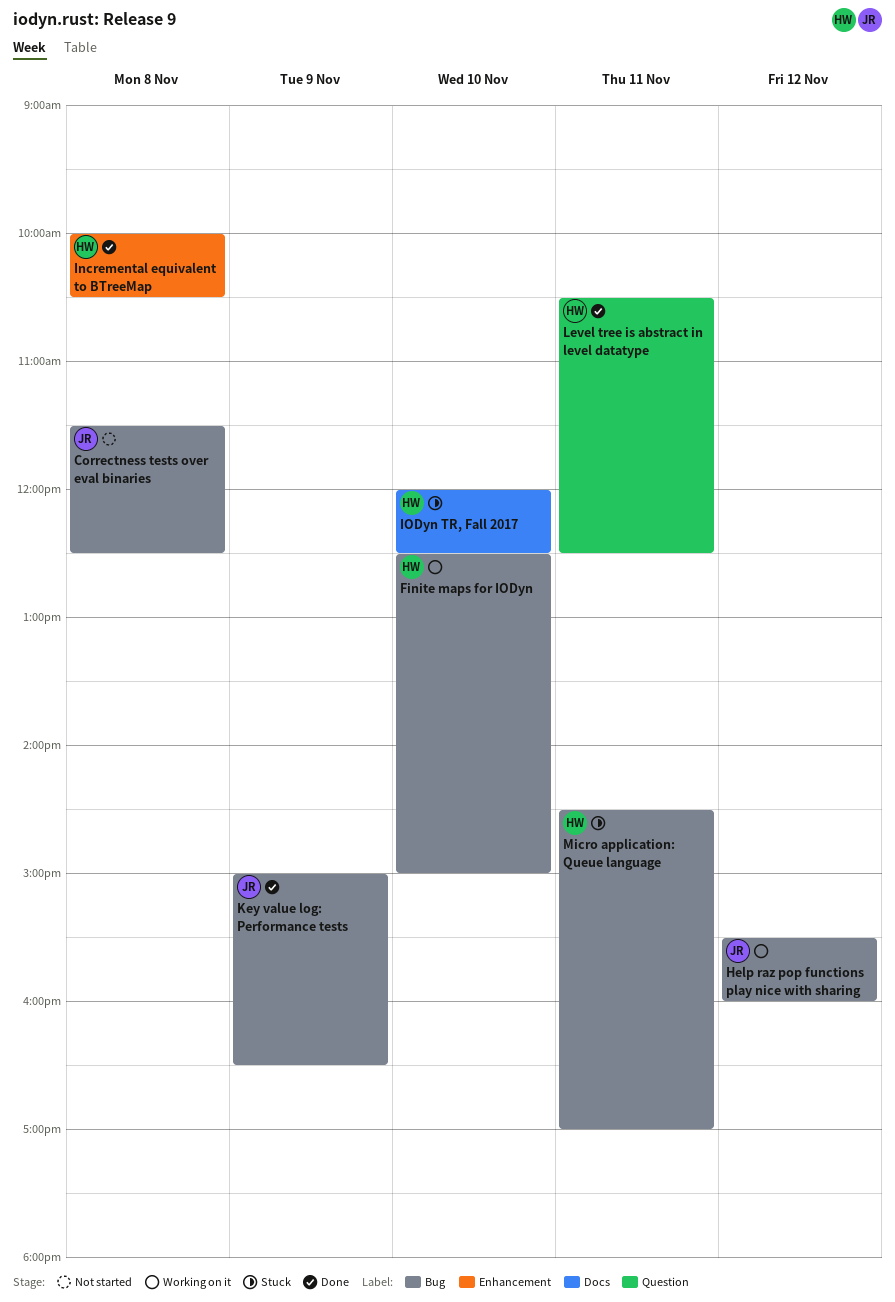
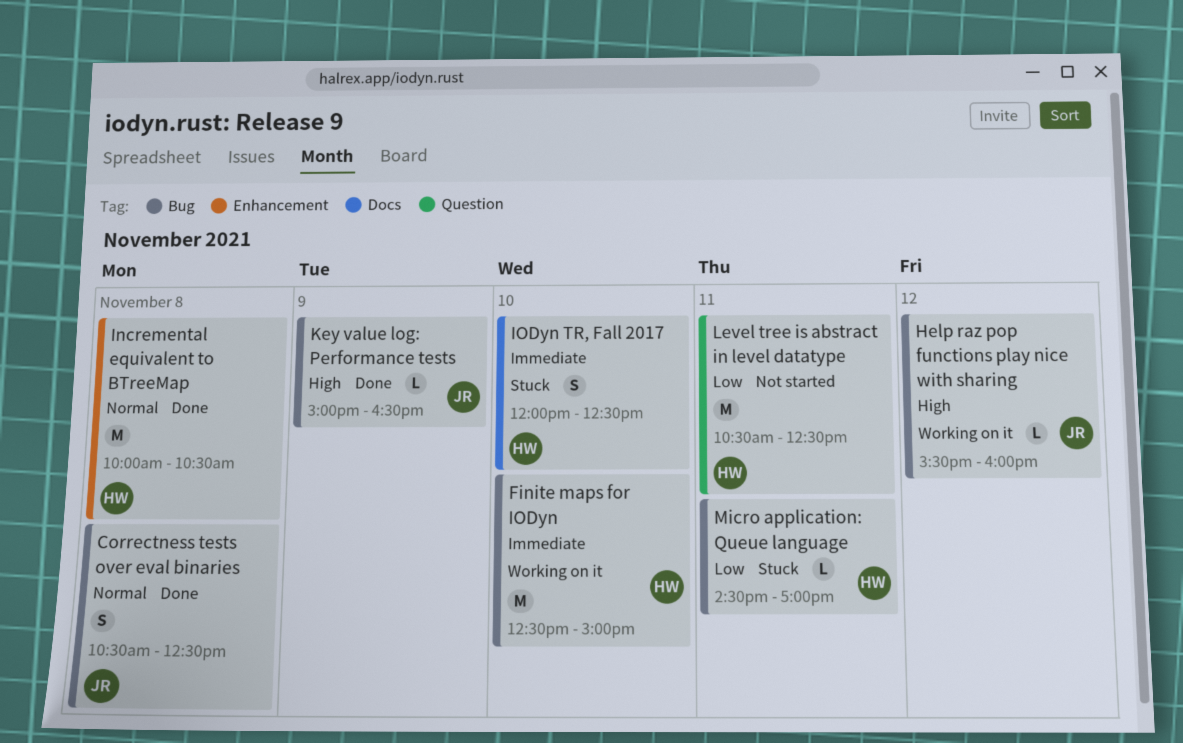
Correctness tests over eval binaries, status: Not started -> Done
Correctness tests over eval binaries, begins: 11:30 -> 10:30
Level tree is abstract in level datatype, status: Done -> Not started

